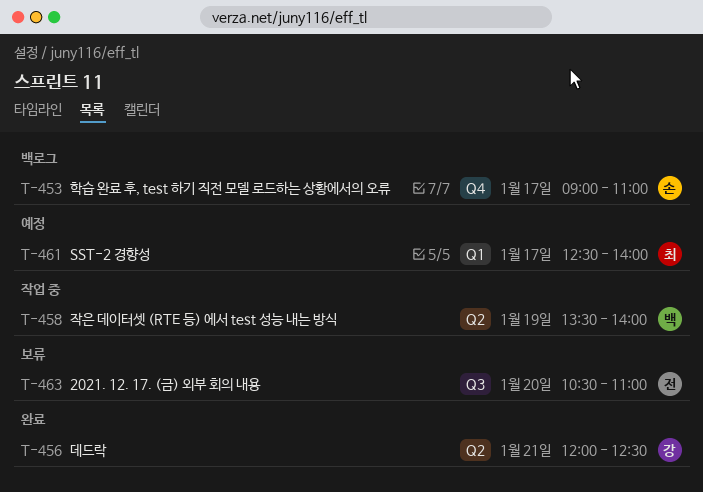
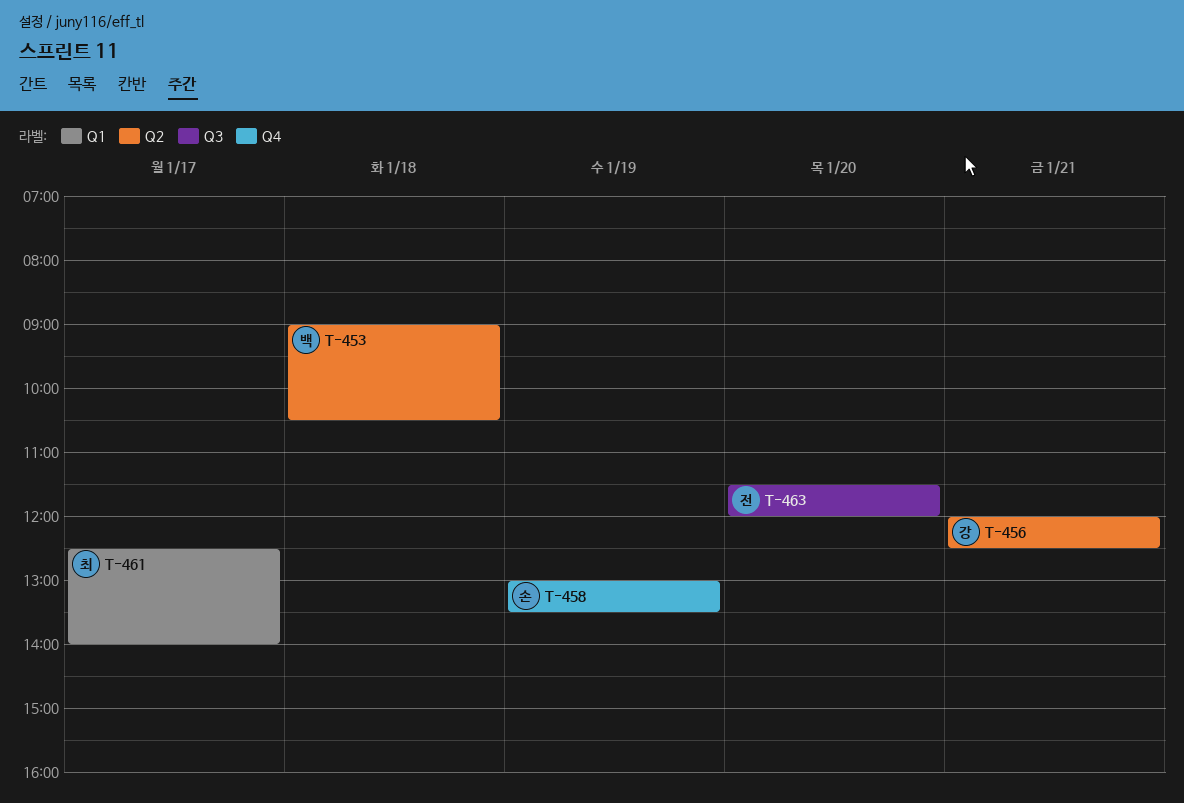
T-453, owner: 손 -> 백
T-453, label: Q4 -> Q2
T-453, day: Jan 17 -> Jan 18
T-453, ends: 11:00 -> 10:30
T-458, owner: 백 -> 손
T-458, label: Q2 -> Q4
T-458, begins: 13:30 -> 13:00
T-458, ends: 14:00 -> 13:30
T-463, begins: 10:30 -> 11:30
T-463, ends: 11:00 -> 12:00

